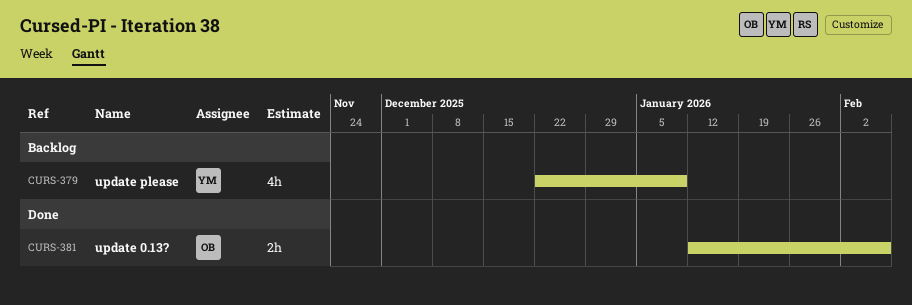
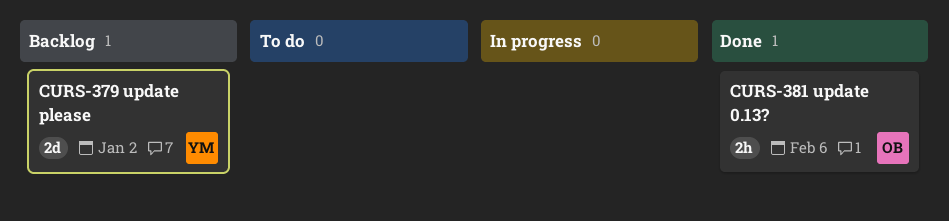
CURS-379, estimate: 4h -> 2d
CURS-379, due: Jan 9 -> Jan 2

